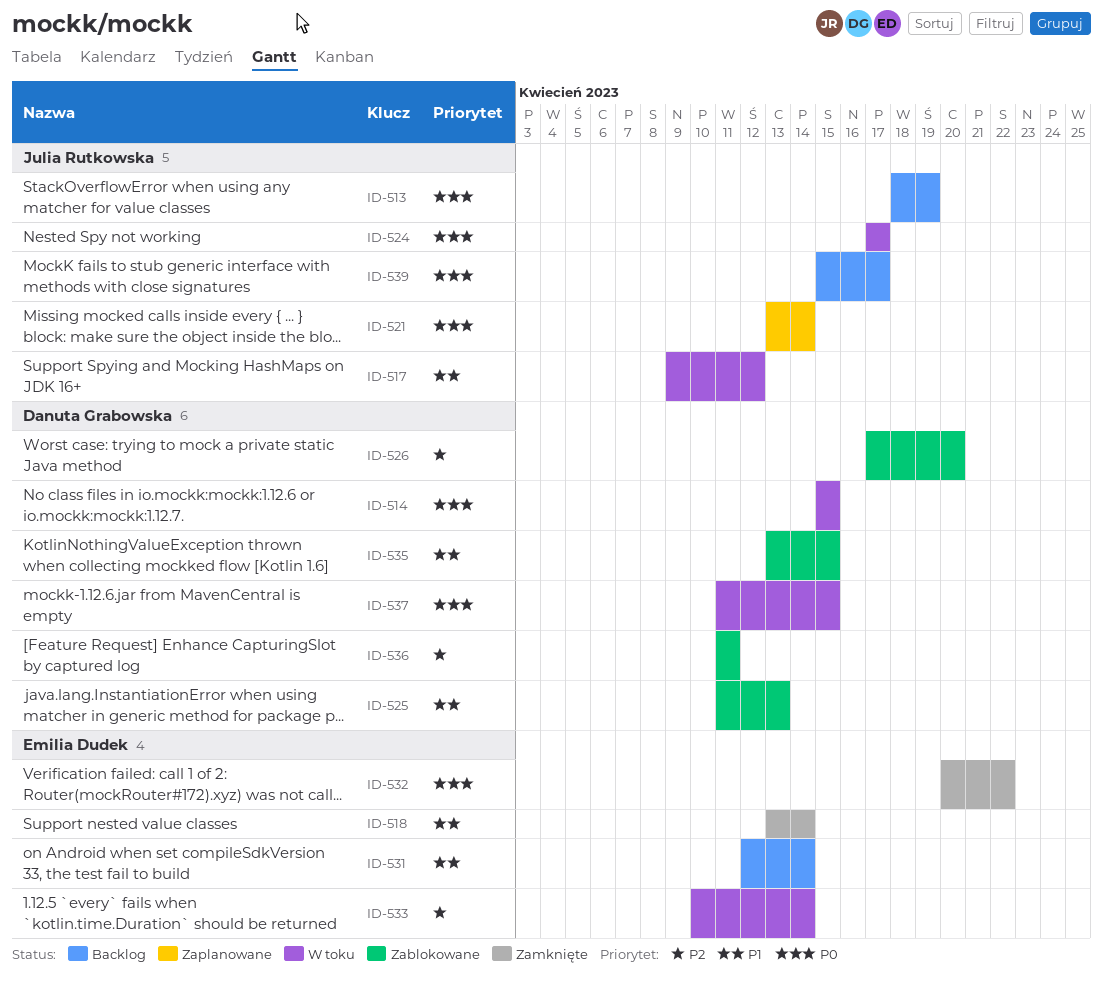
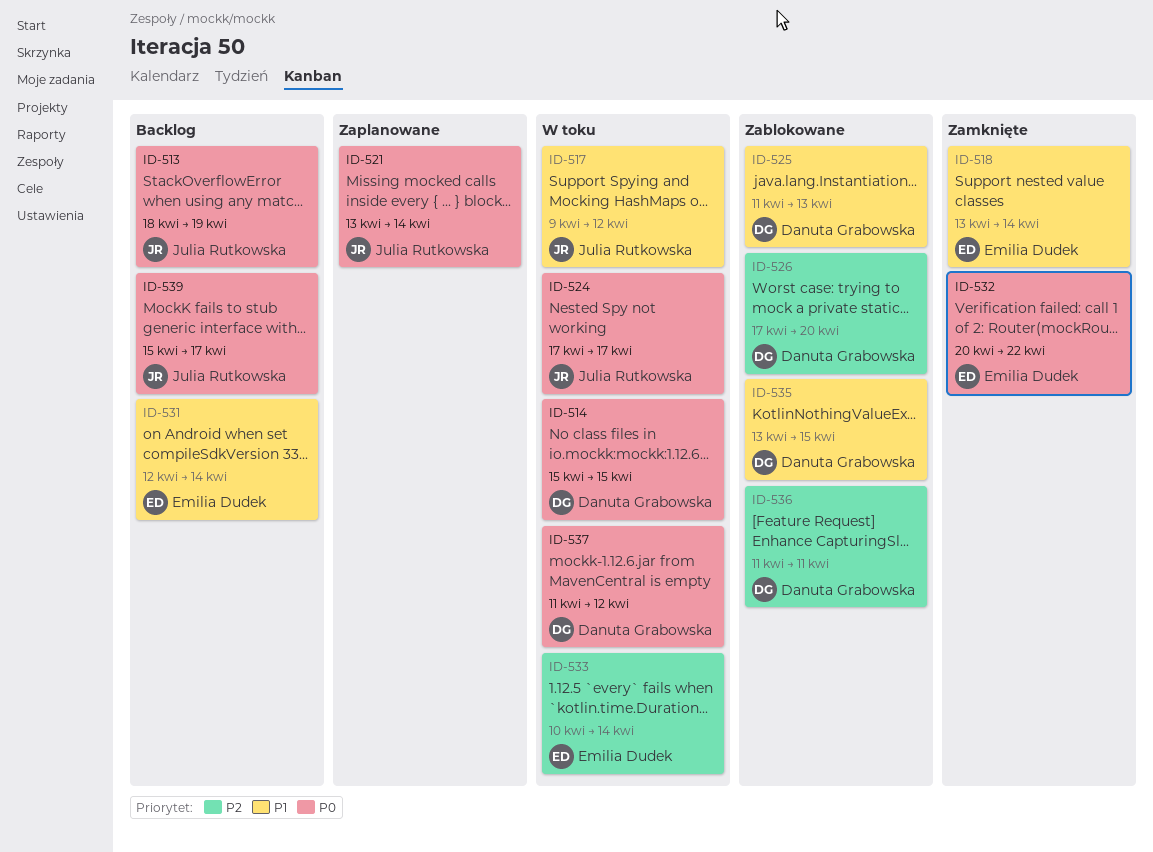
ID-537, due: Apr 15 -> Apr 12

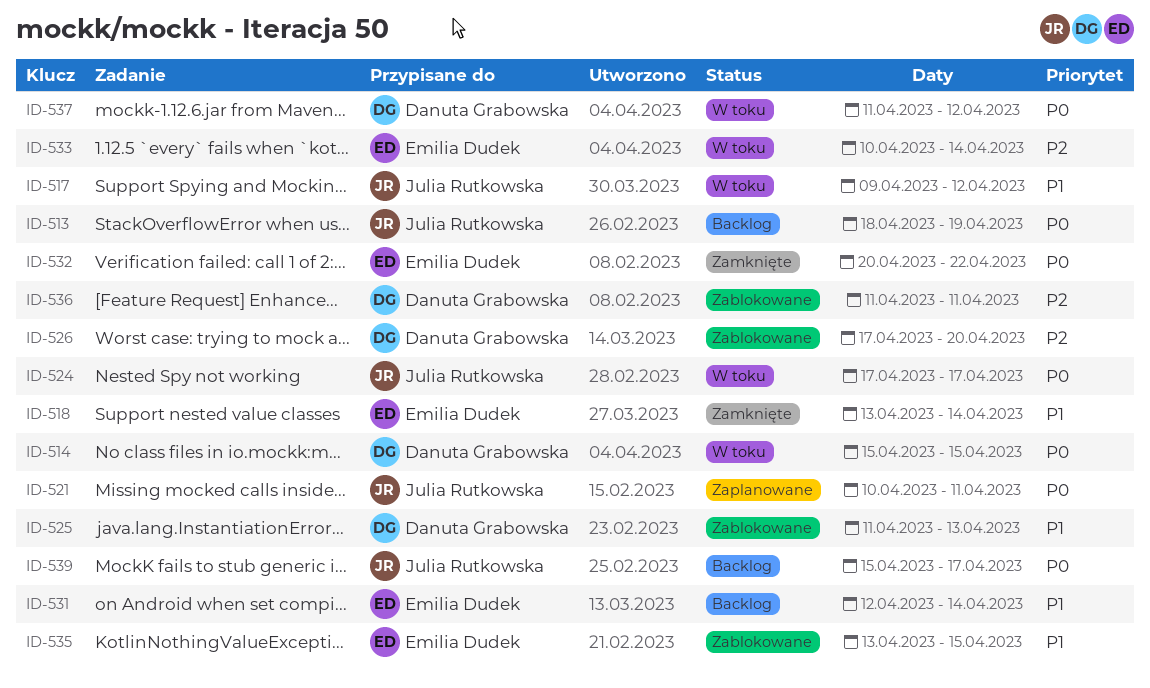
ID-521, start: Apr 13 -> Apr 10
ID-521, due: Apr 14 -> Apr 11
ID-535, owner: Danuta Grabowska -> Emilia Dudek

